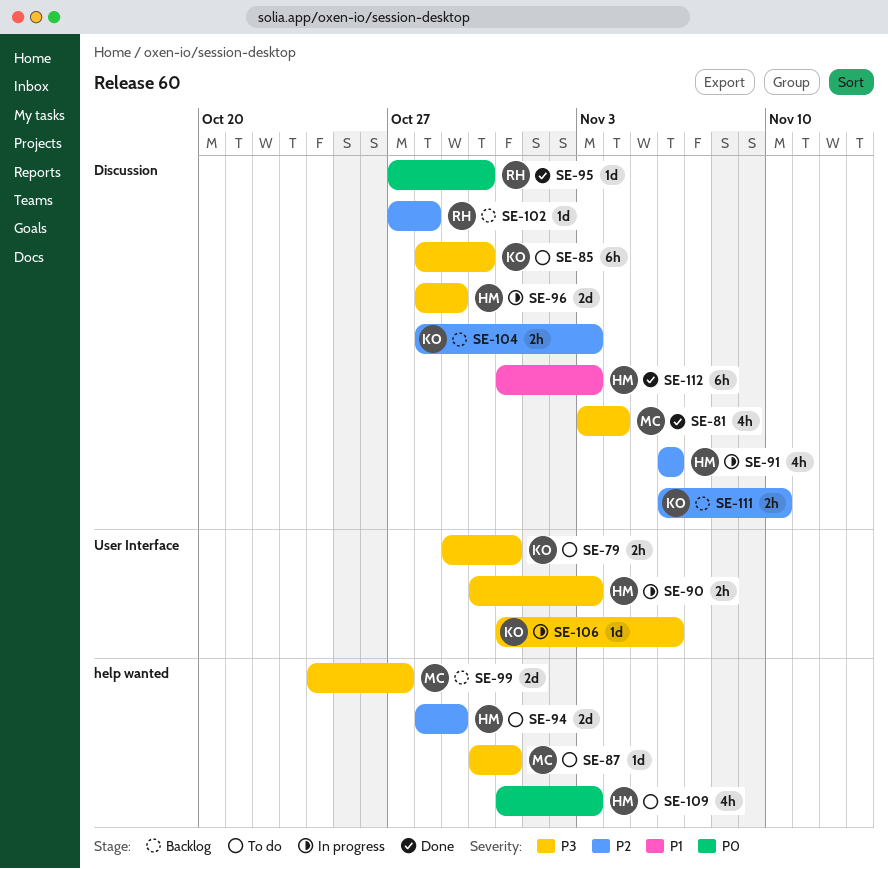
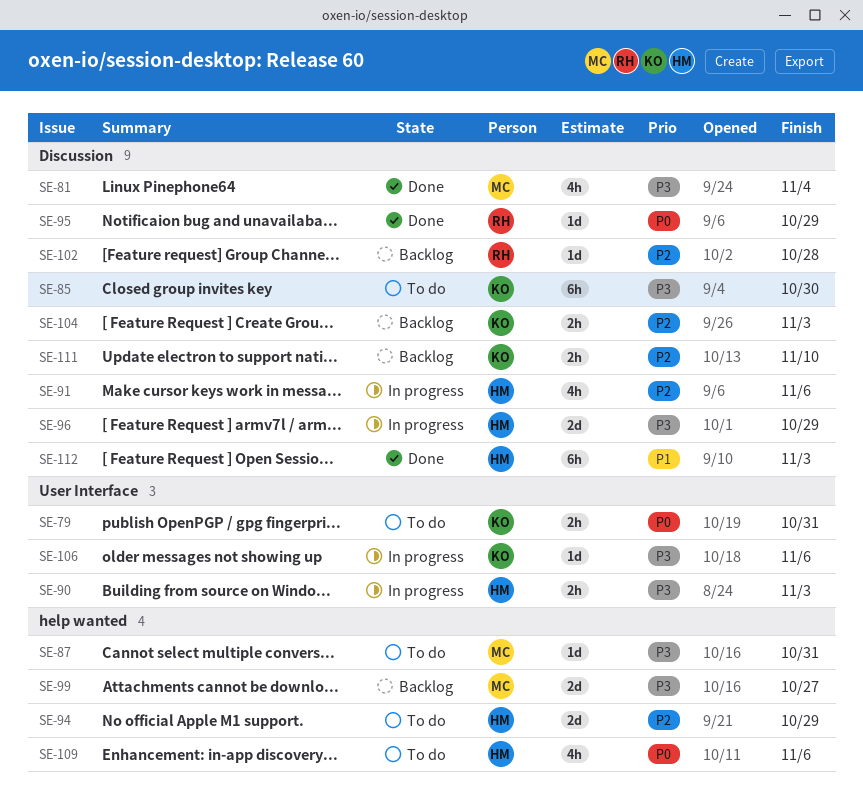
SE-79, priority: P3 -> P0
SE-95, due: Oct 30 -> Oct 29
SE-109, due: Nov 3 -> Nov 6

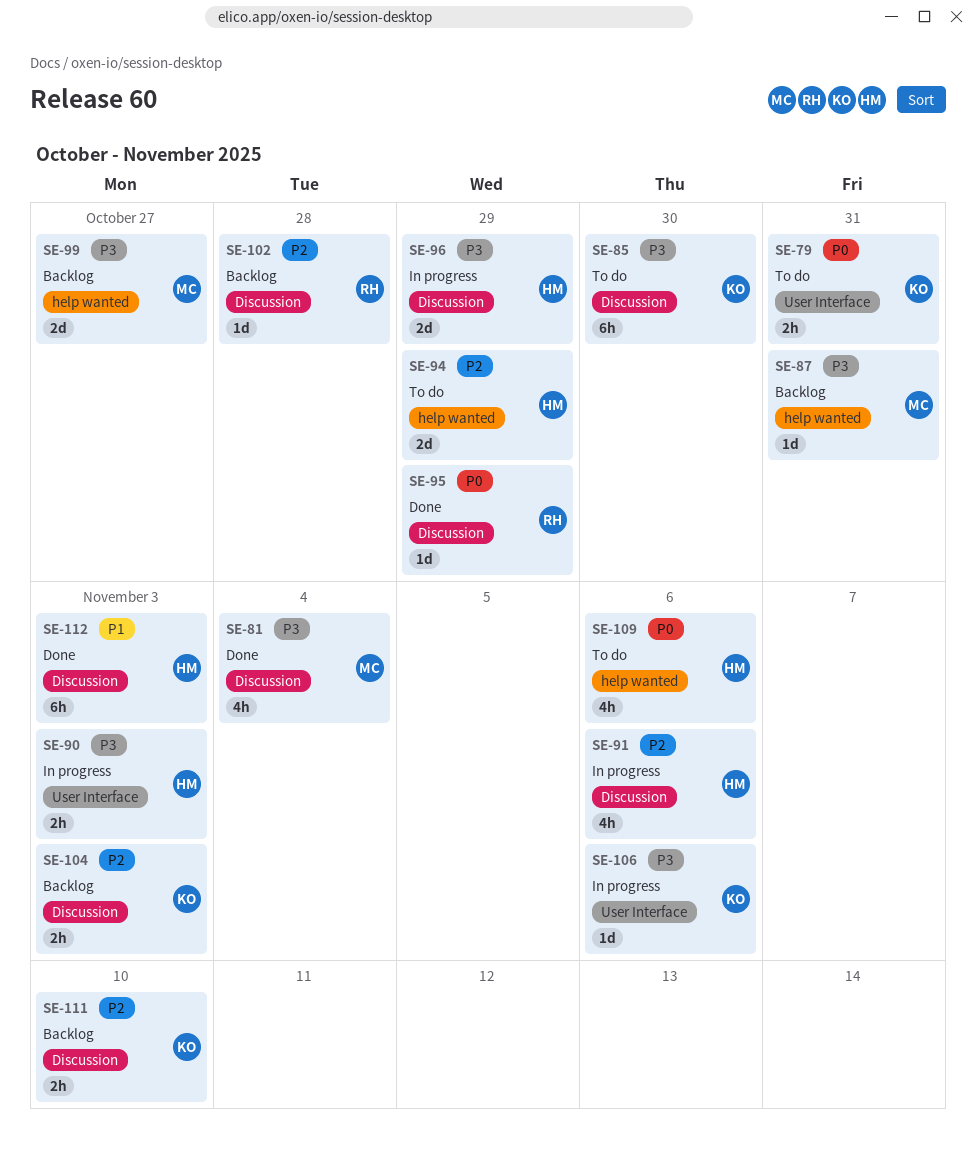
SE-87, status: To do -> Backlog

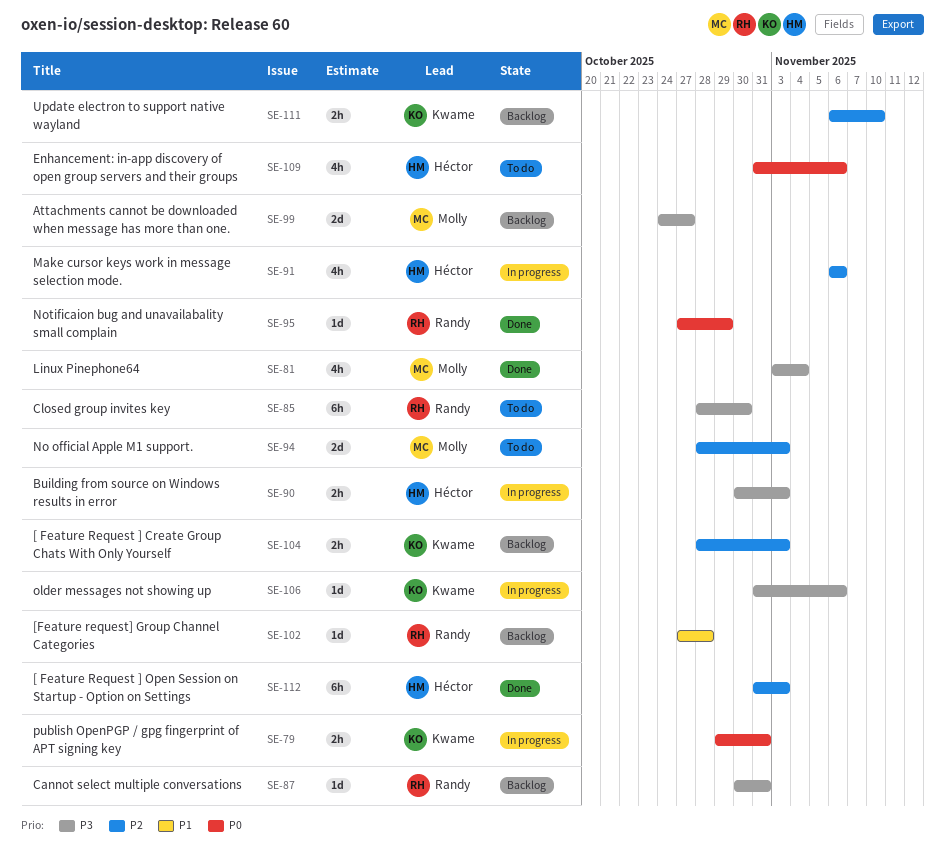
SE-79, status: To do -> In progress
SE-85, owner: Kwame -> Randy
SE-87, owner: Molly -> Randy
SE-94, owner: Héctor -> Molly
SE-94, due: Oct 29 -> Nov 3
SE-96: present -> none
SE-102, priority: P2 -> P1
SE-112, priority: P1 -> P2

